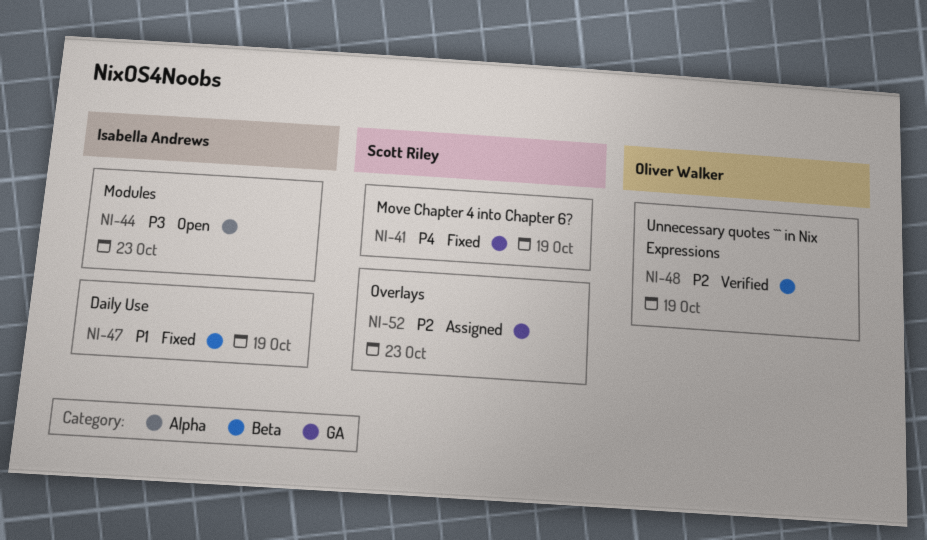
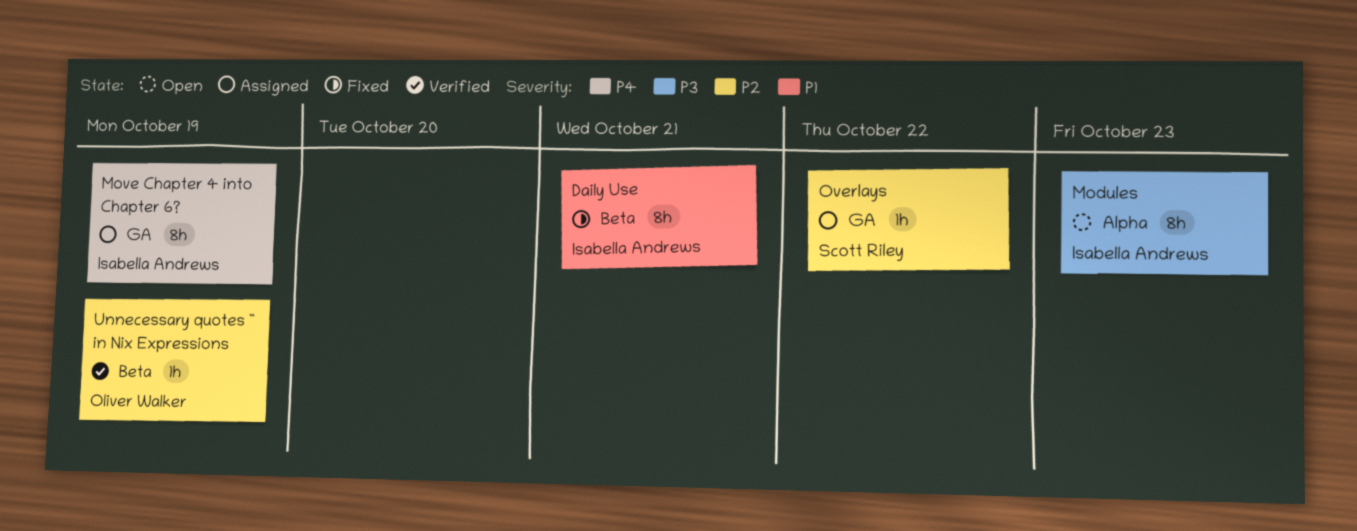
Daily Use, due: Oct 19 -> Oct 21
Move Chapter 4 into Chapter 6?, status: Fixed -> Assigned
Move Chapter 4 into Chapter 6?, owner: Scott Riley -> Isabella Andrews
Overlays, due: Oct 23 -> Oct 22

